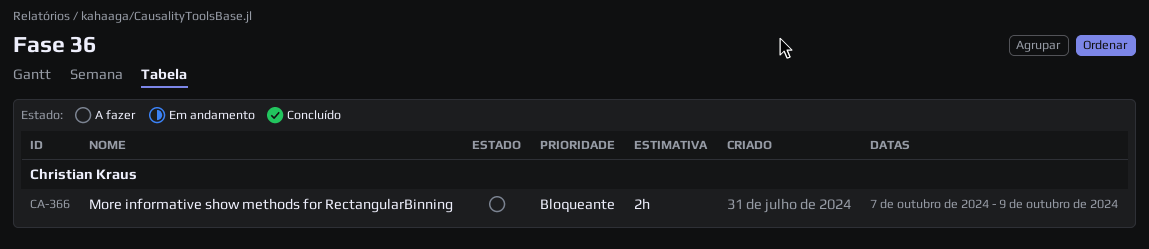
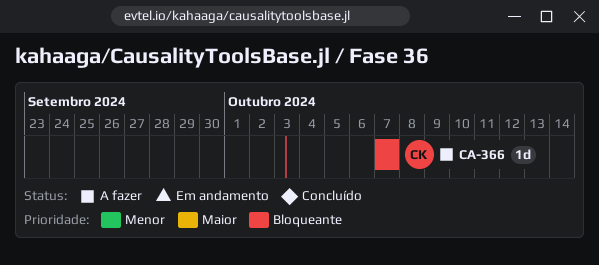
CA-366, estimate: 2h -> 1d
CA-366, due: Oct 9 -> Oct 7

